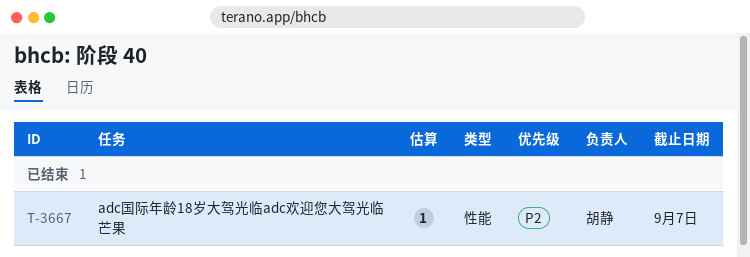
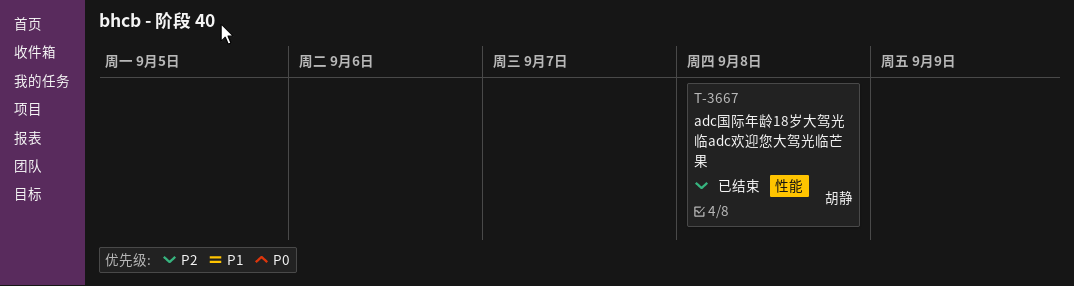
T-3667, due: Sep 7 -> Sep 8

